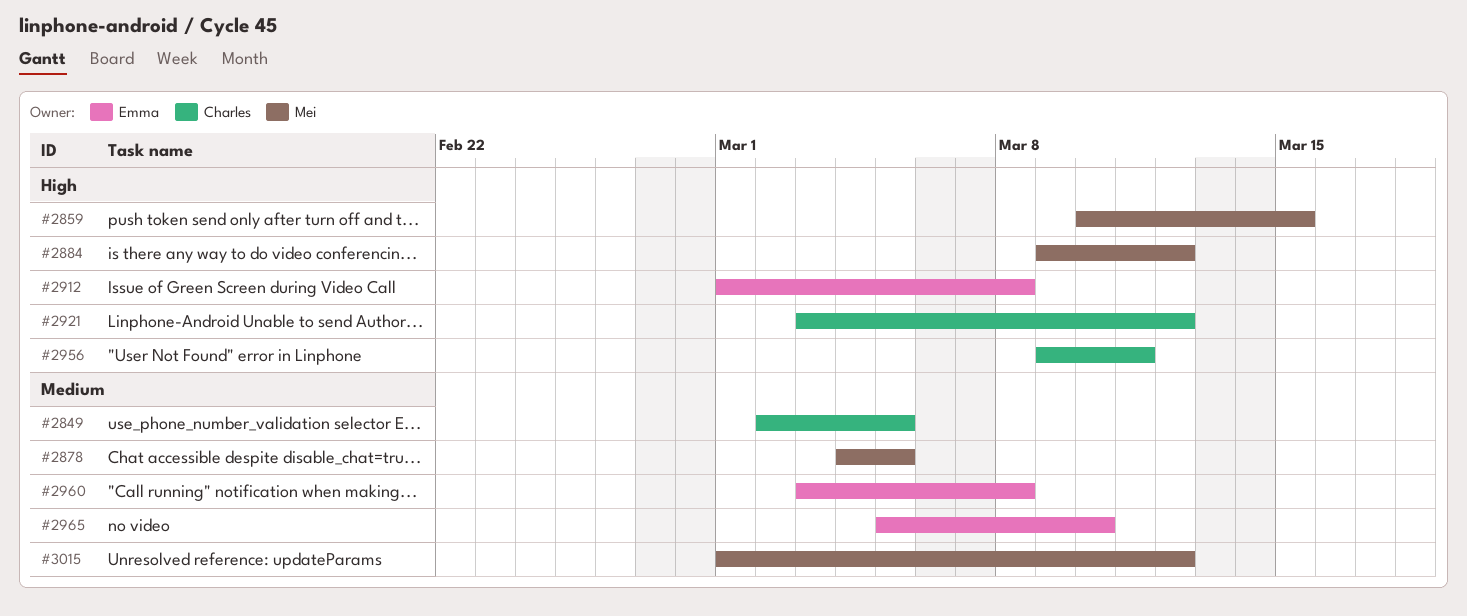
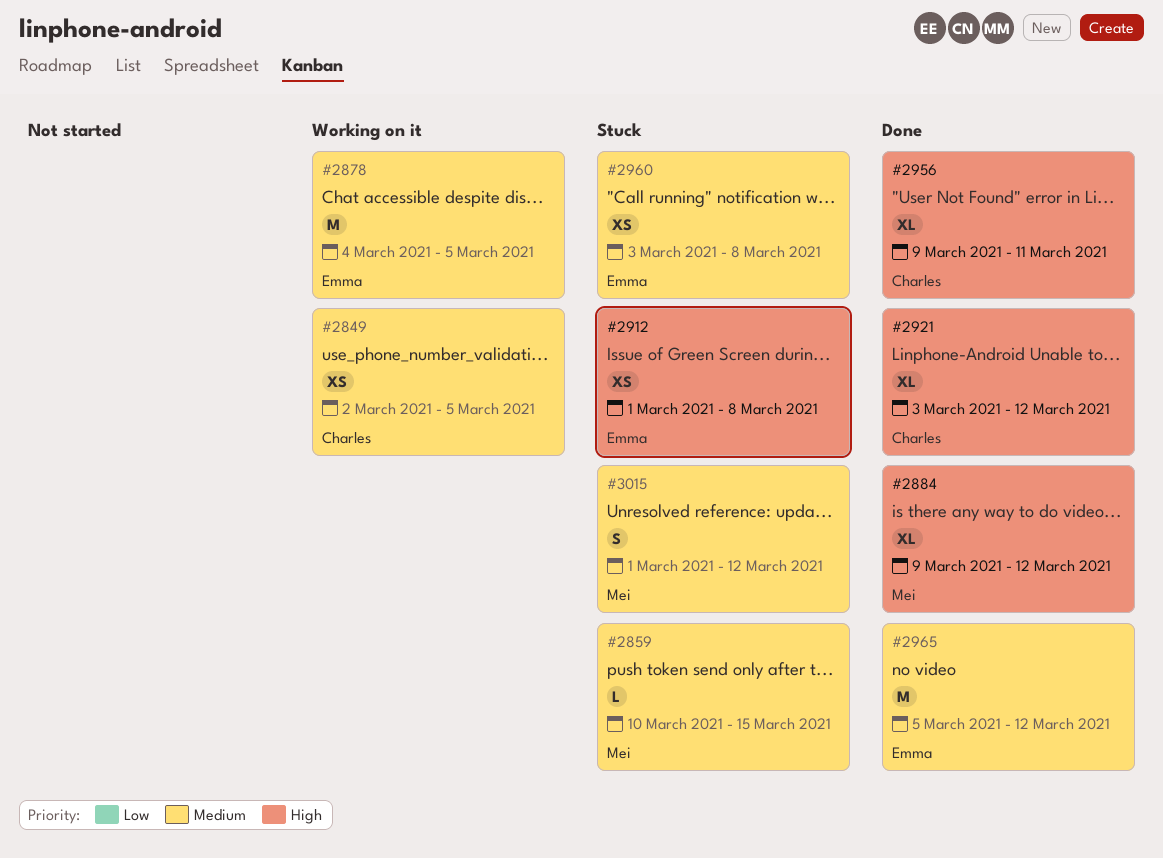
#2859, priority: High -> Medium
#2878, owner: Mei -> Emma
#2965, due: Mar 10 -> Mar 12

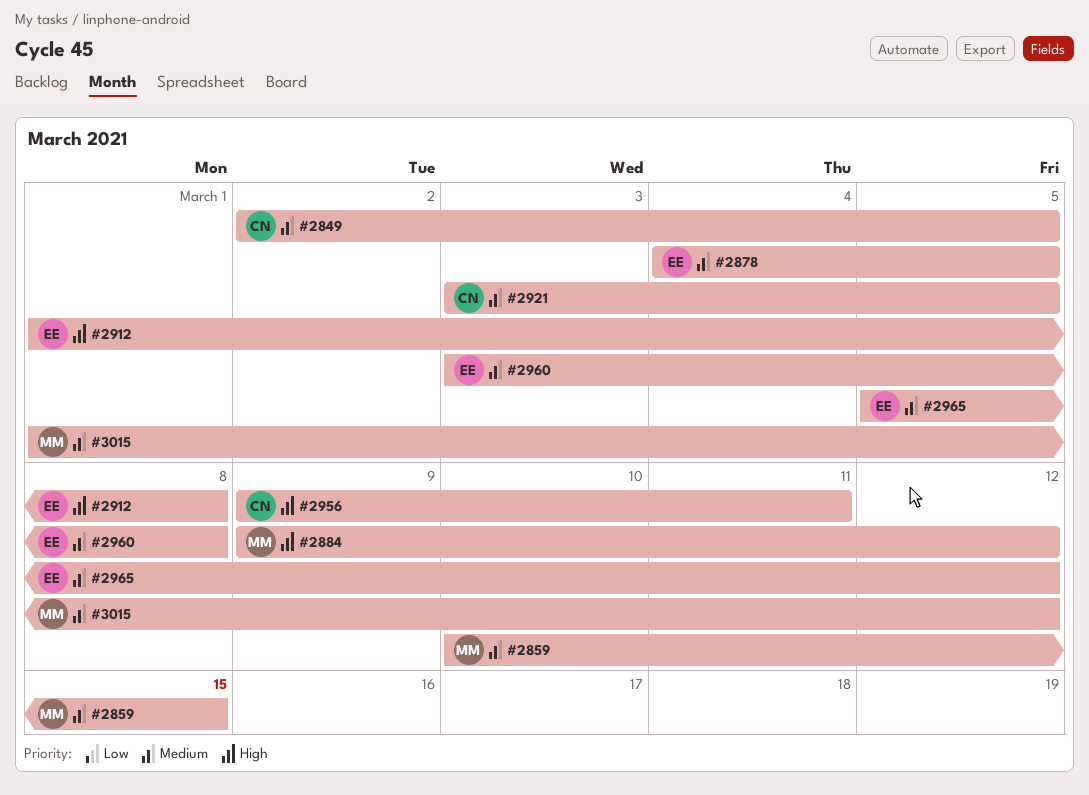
#2921, priority: High -> Medium
#2921, due: Mar 12 -> Mar 5

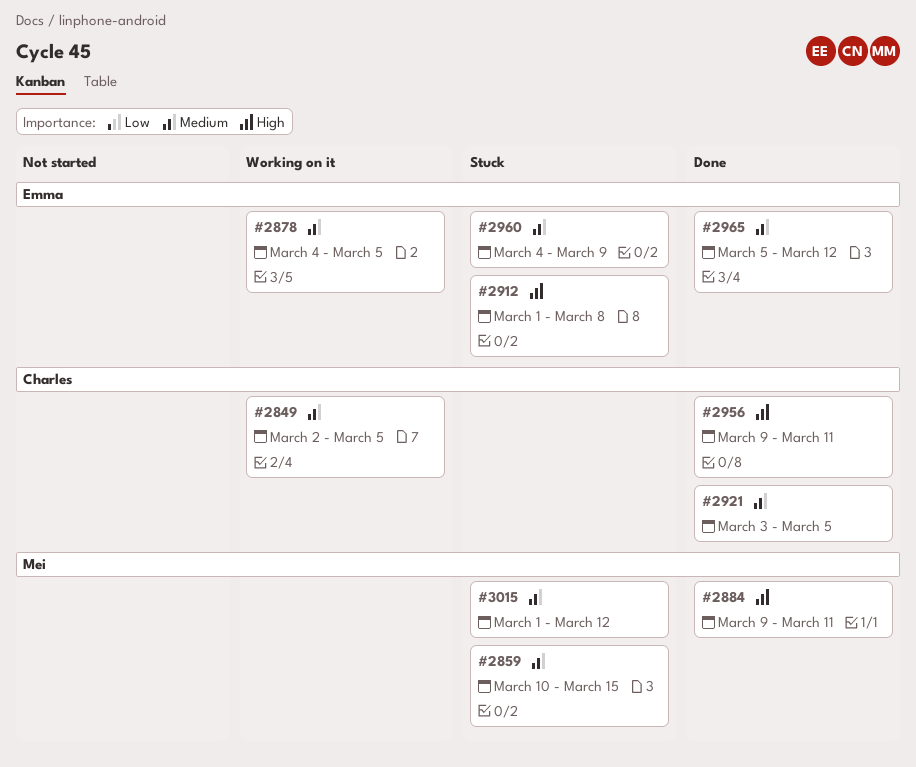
#2884, due: Mar 12 -> Mar 11
#2960, start: Mar 3 -> Mar 4
#2960, due: Mar 8 -> Mar 9

